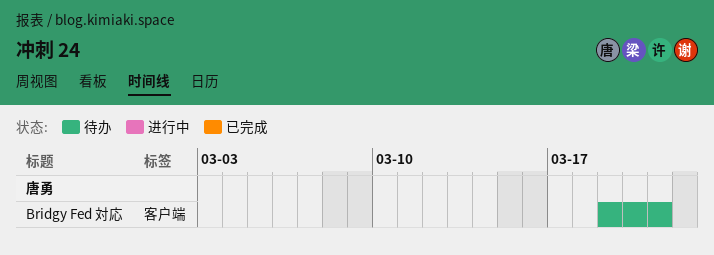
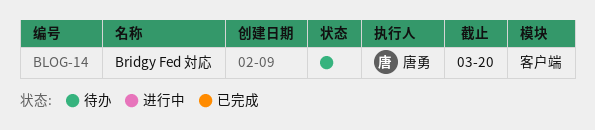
Bridgy Fed 対応, due: Mar 21 -> Mar 20

